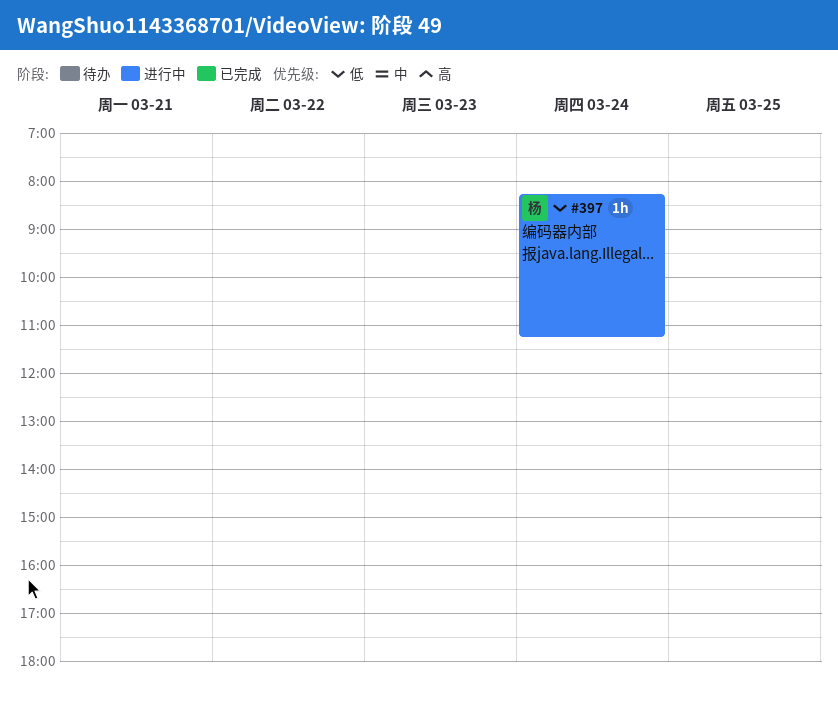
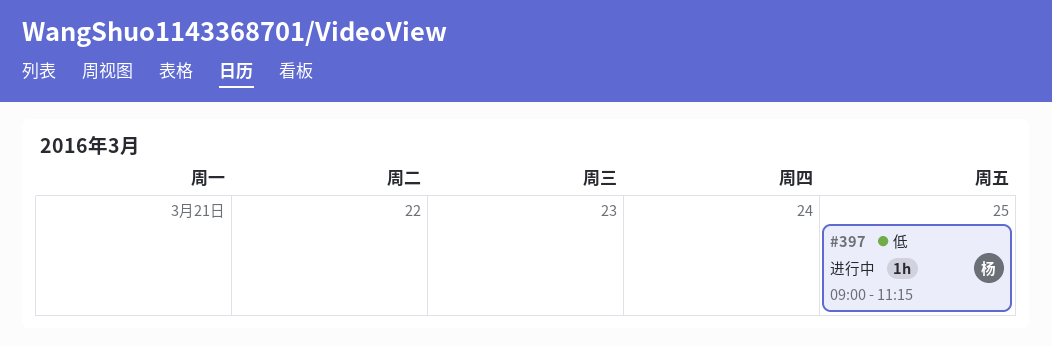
#397, day: Mar 24 -> Mar 25
#397, begins: 08:15 -> 09:00

